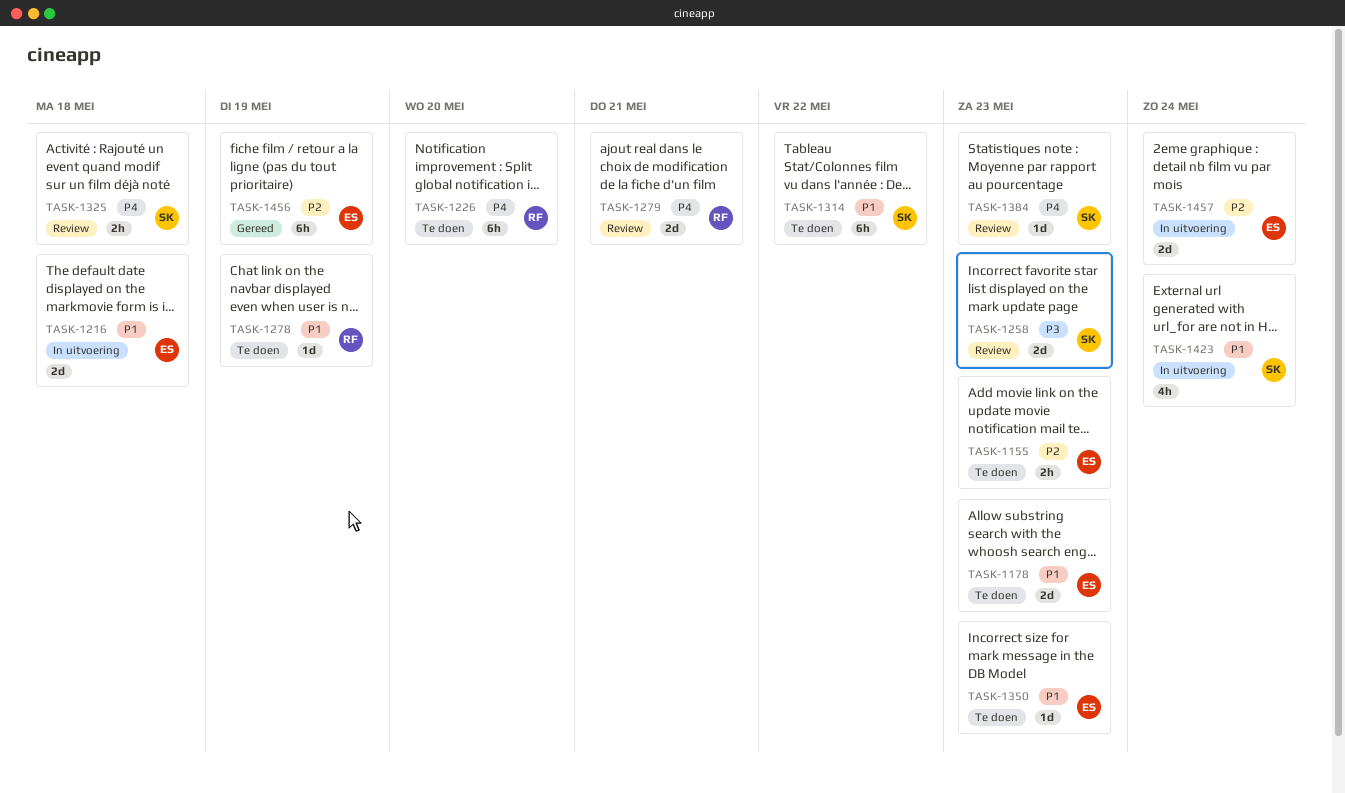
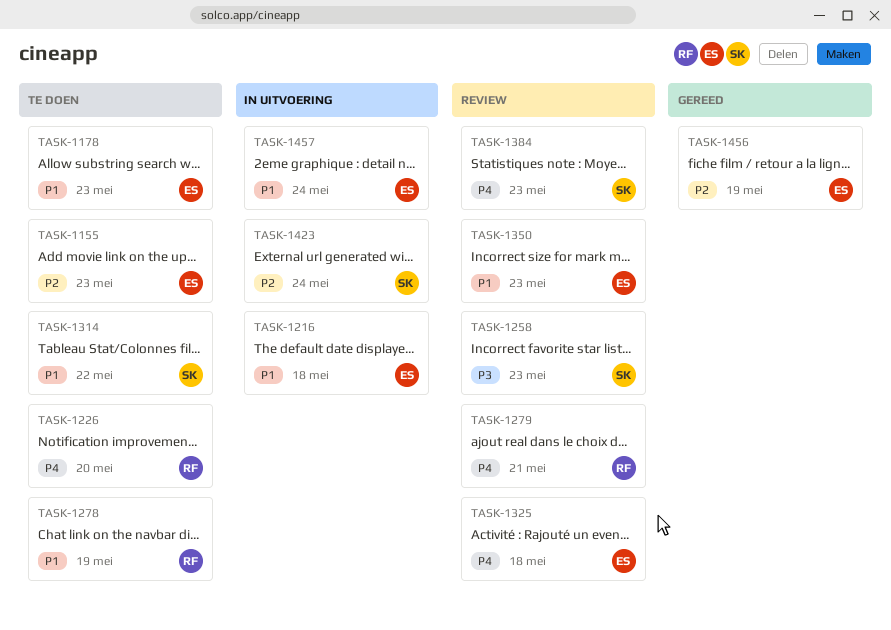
TASK-1325, owner: SK -> ES
TASK-1350, status: Te doen -> Review
TASK-1423, priority: P1 -> P2
TASK-1457, priority: P2 -> P1

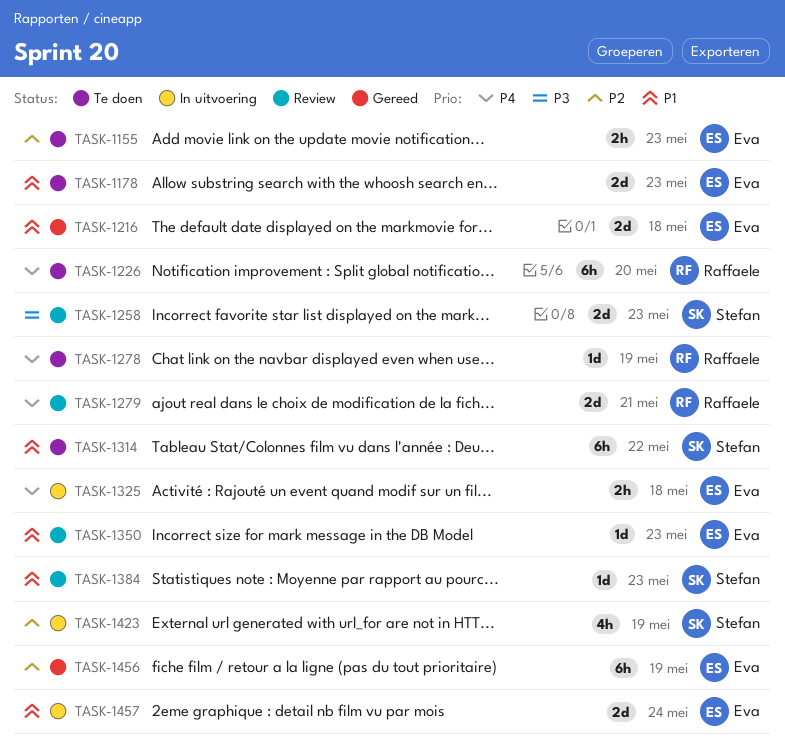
TASK-1216, status: In uitvoering -> Gereed
TASK-1278, priority: P1 -> P4
TASK-1325, status: Review -> In uitvoering
TASK-1384, priority: P4 -> P1
TASK-1423, due: May 24 -> May 19

